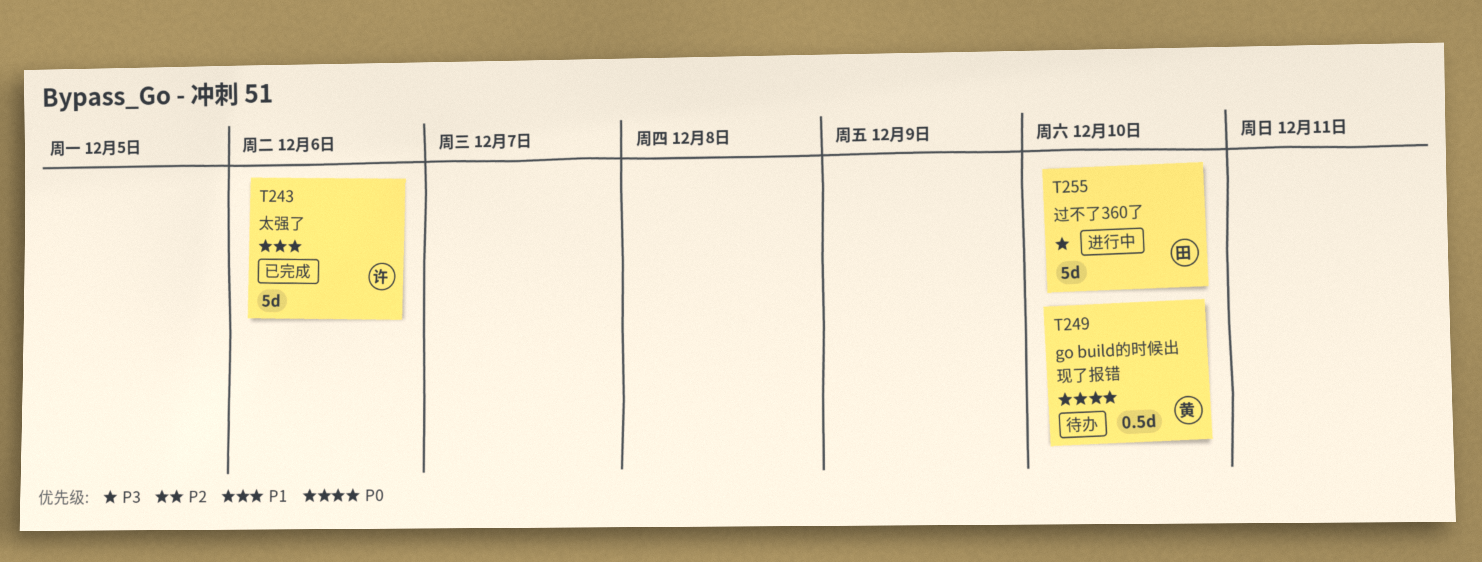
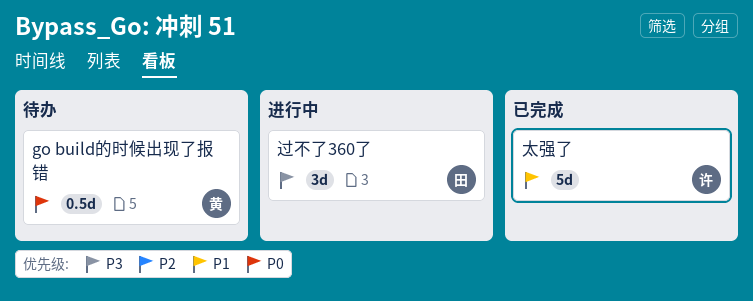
过不了360了, estimate: 5d -> 3d

